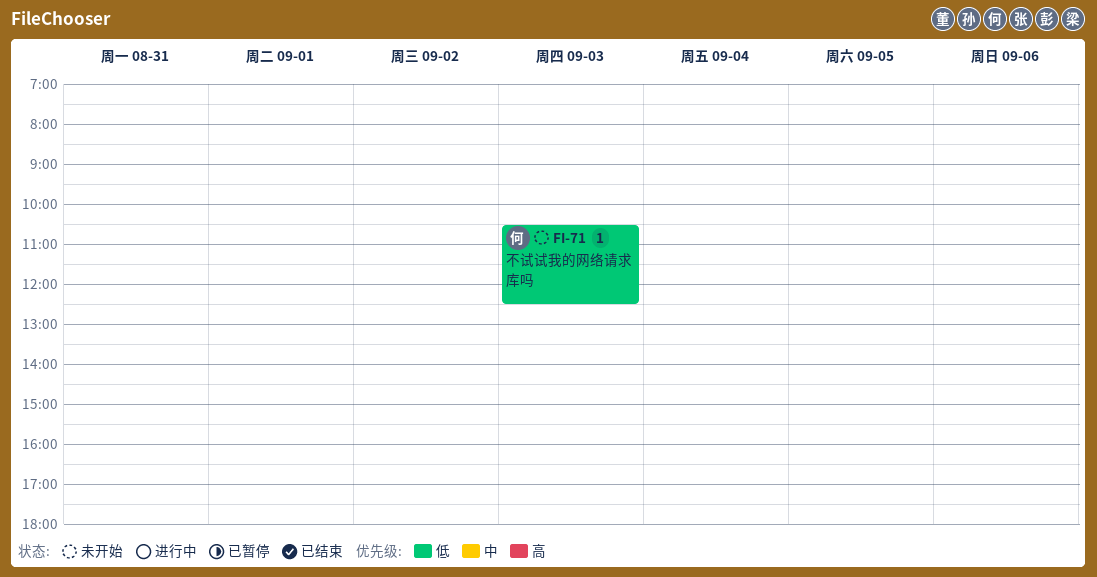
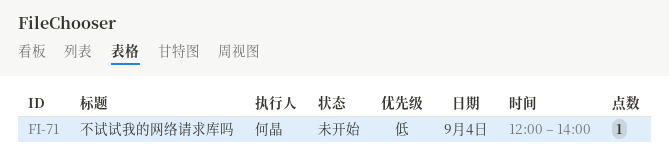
FI-71, day: Sep 3 -> Sep 4
FI-71, begins: 10:30 -> 12:00
FI-71, ends: 12:30 -> 14:00

